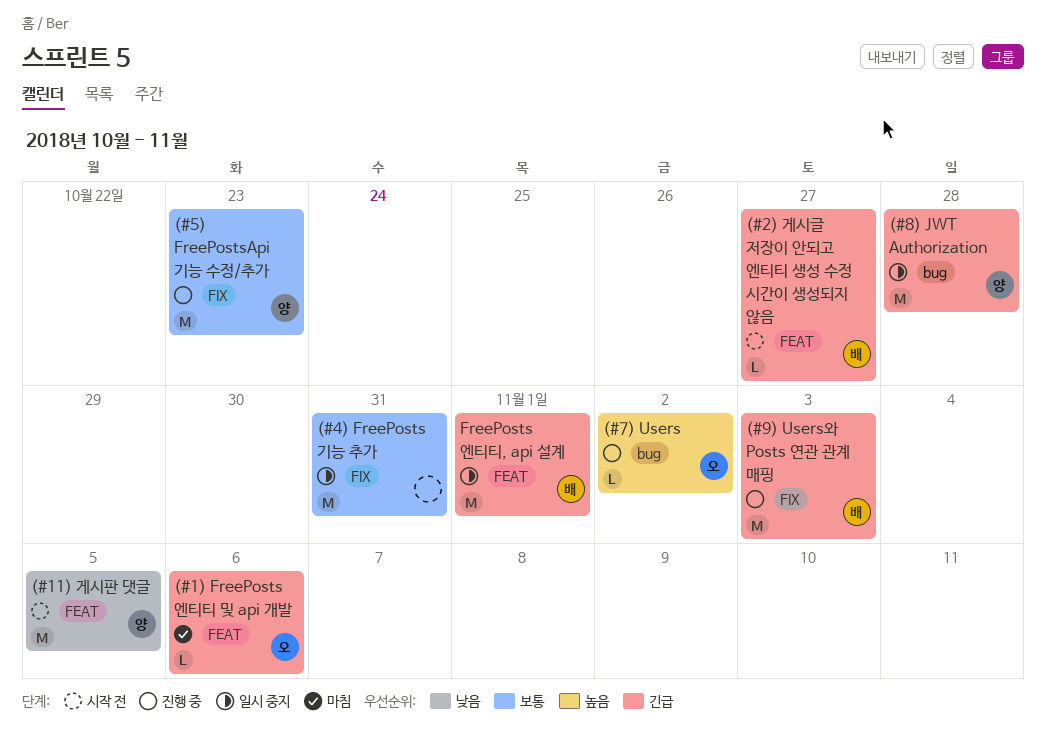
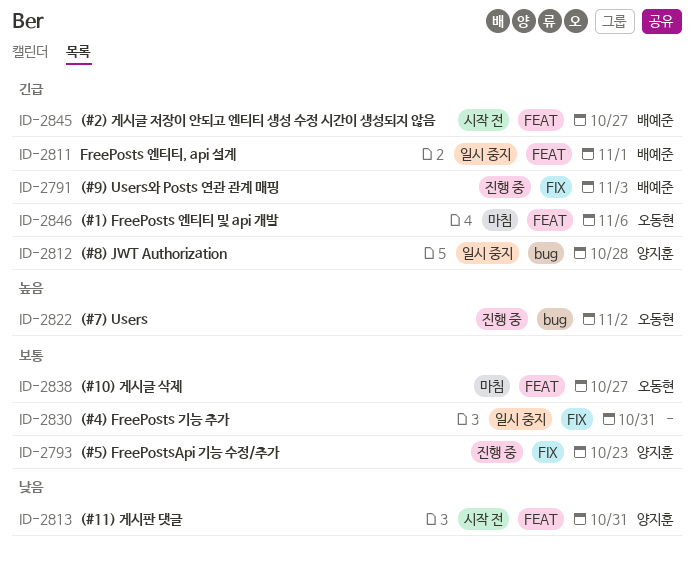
(#10) 게시글 삭제: none -> present
(#11) 게시판 댓글, due: Nov 5 -> Oct 31

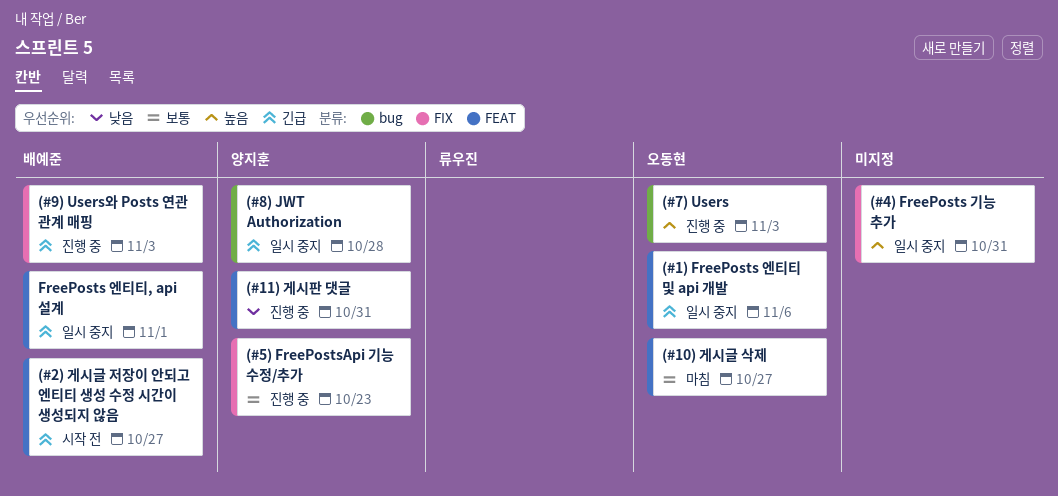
(#1) FreePosts 엔티티 및 api 개발, status: 마침 -> 일시 중지
(#11) 게시판 댓글, status: 시작 전 -> 진행 중
(#4) FreePosts 기능 추가, priority: 보통 -> 높음
(#7) Users, due: Nov 2 -> Nov 3

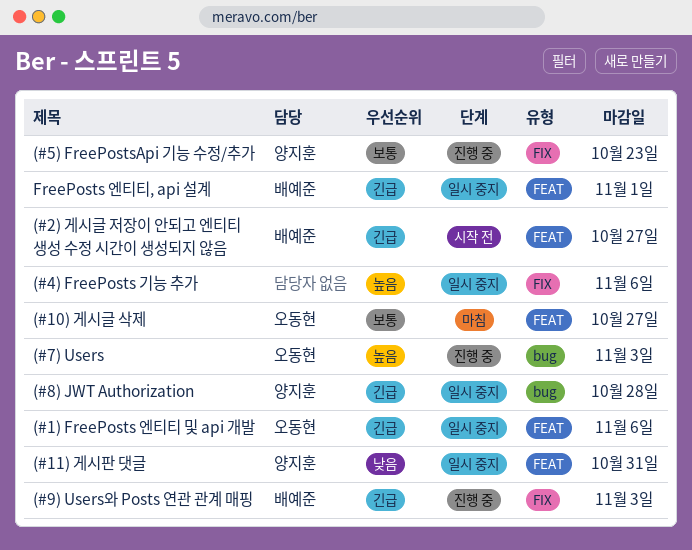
(#11) 게시판 댓글, status: 진행 중 -> 일시 중지
(#4) FreePosts 기능 추가, due: Oct 31 -> Nov 6

